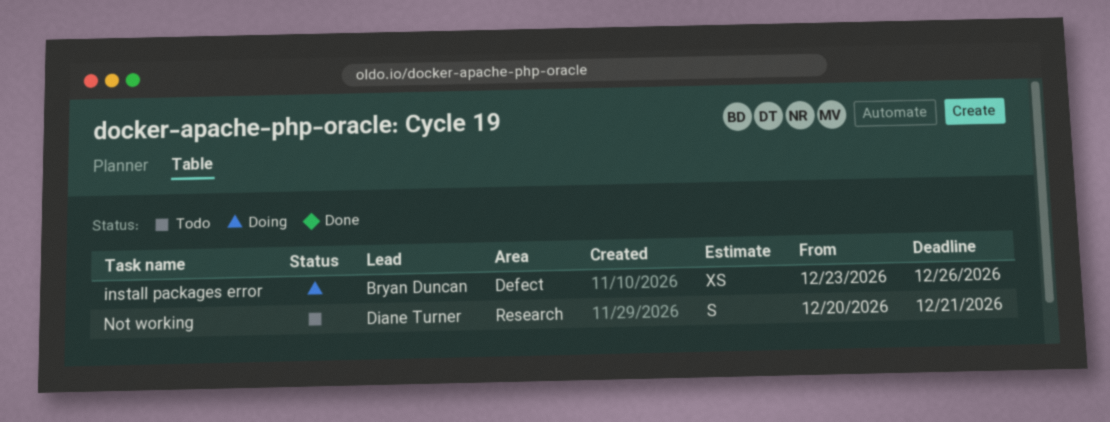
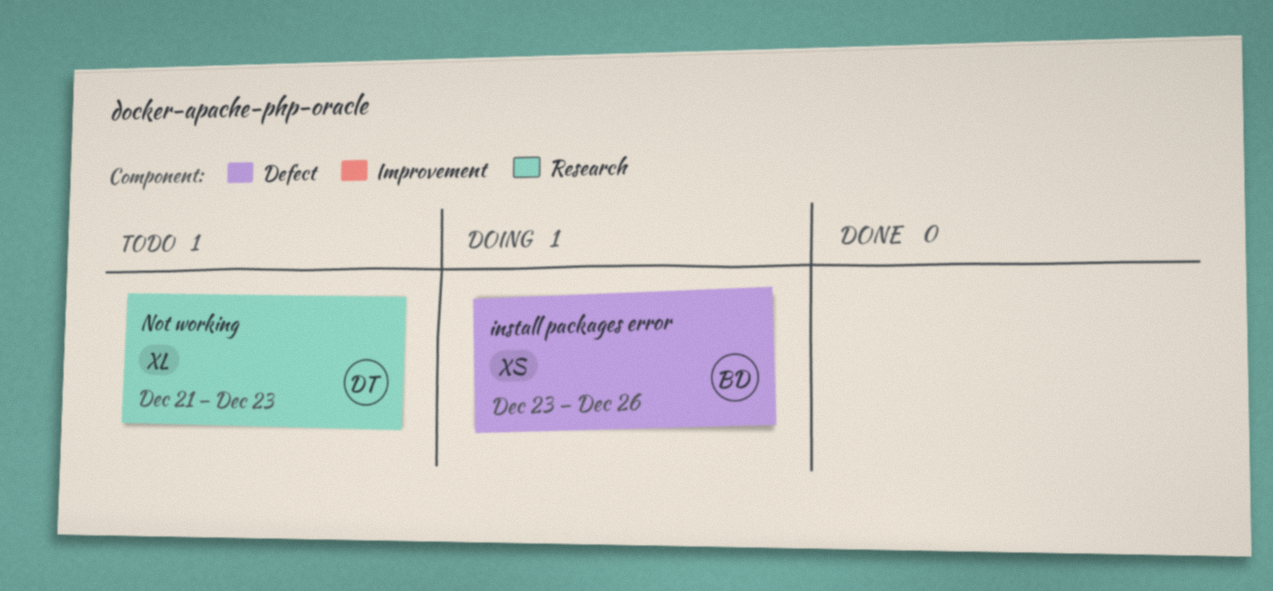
Not working, estimate: S -> XL
Not working, start: Dec 20 -> Dec 21
Not working, due: Dec 21 -> Dec 23

